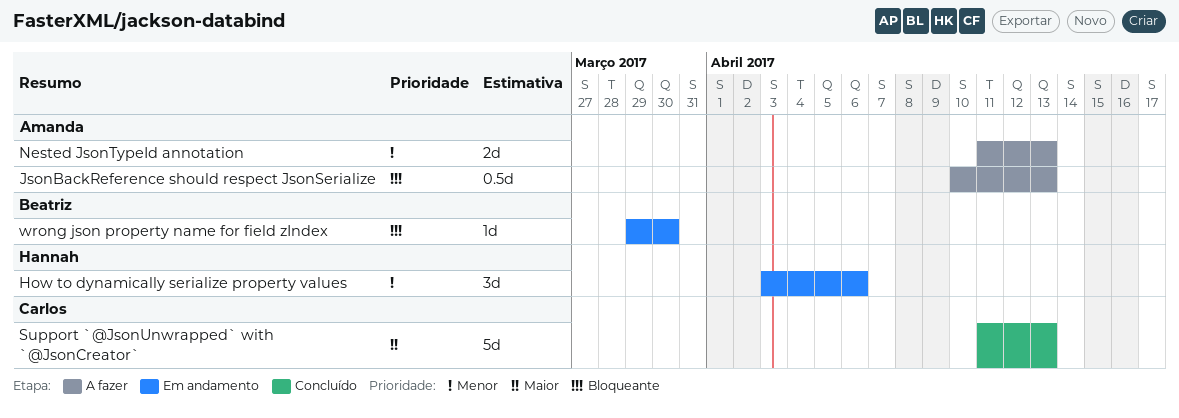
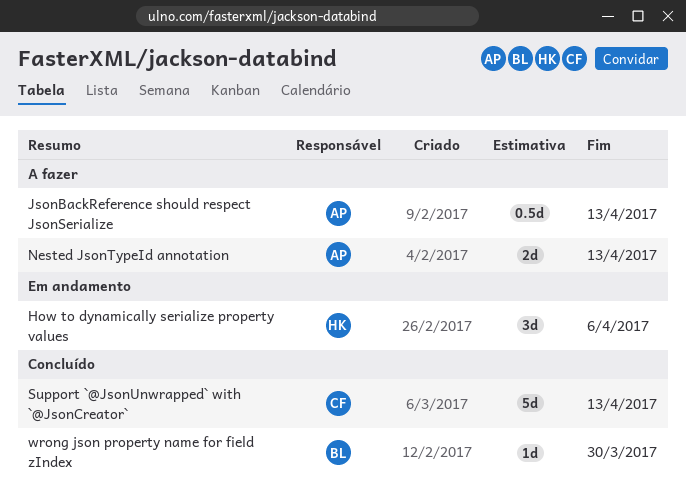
wrong json property name for field zIndex, status: Em andamento -> Concluído

